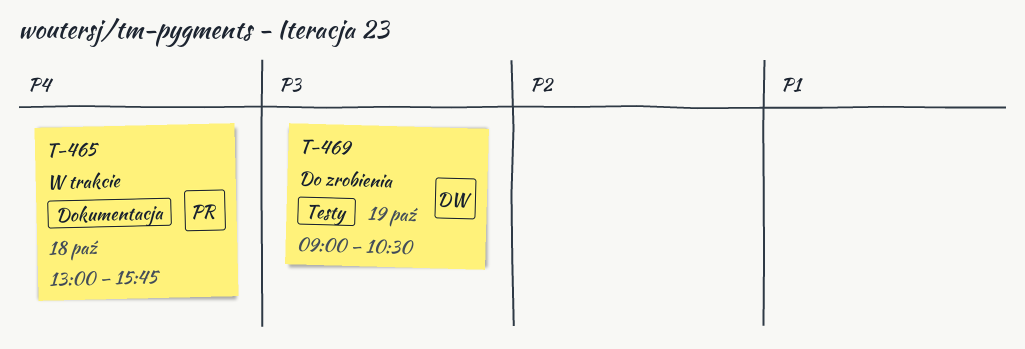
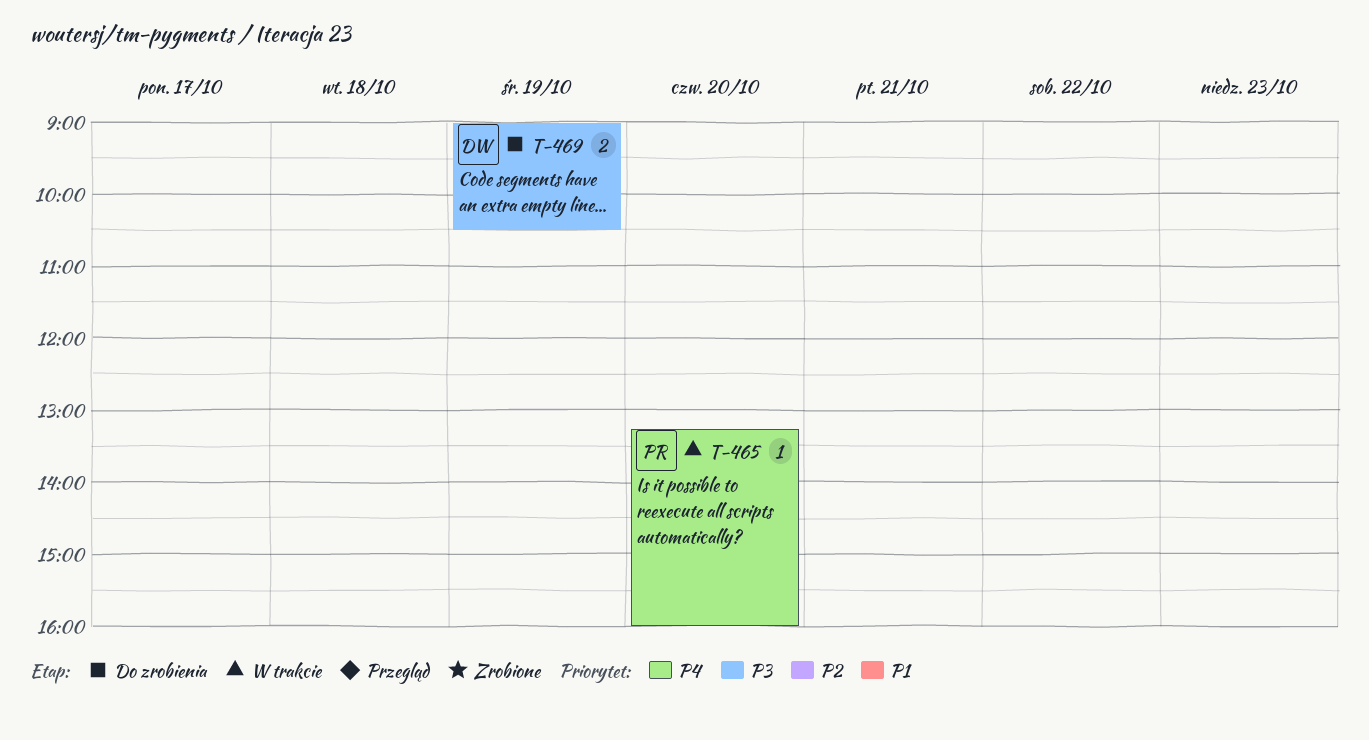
T-465, day: Oct 18 -> Oct 20
T-465, begins: 13:00 -> 13:15
T-465, ends: 15:45 -> 16:00

